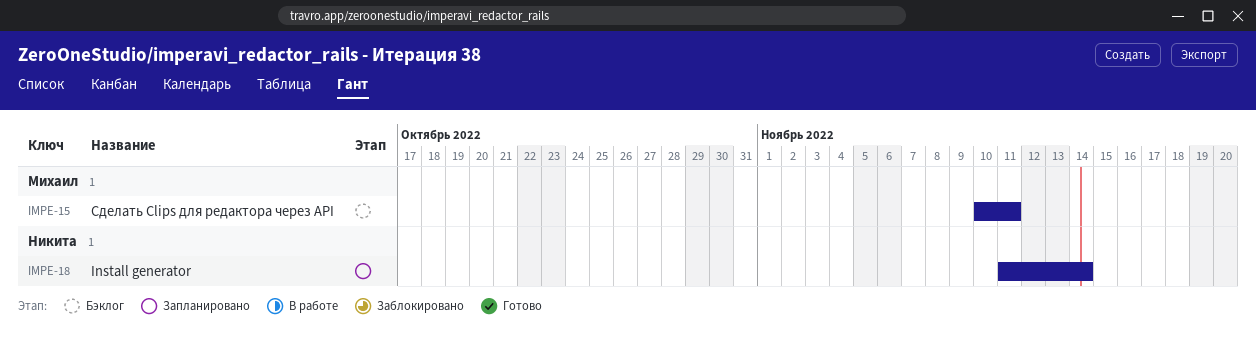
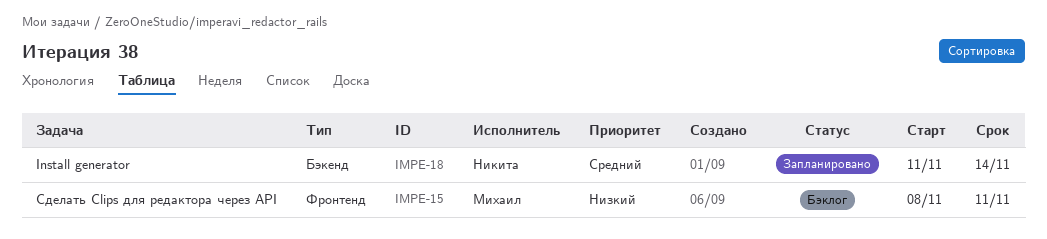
IMPE-15, start: Nov 10 -> Nov 8

